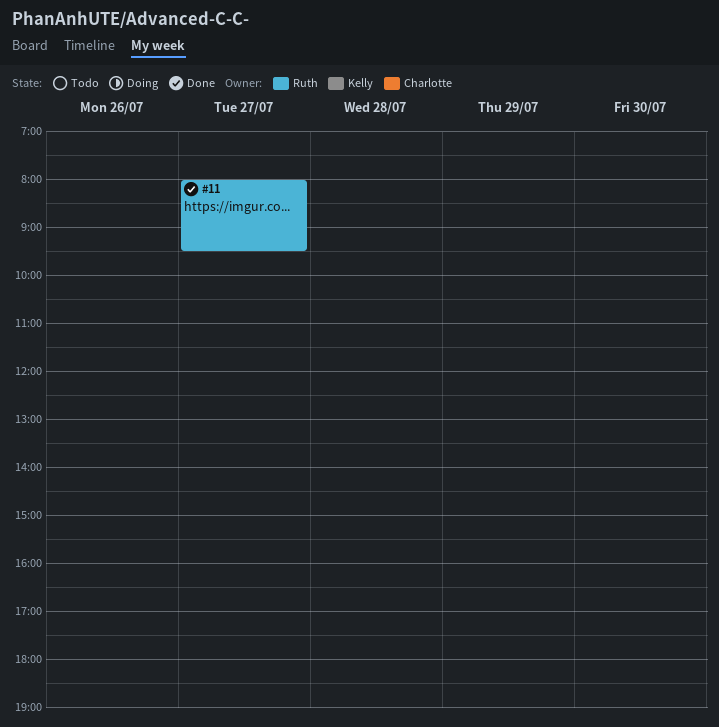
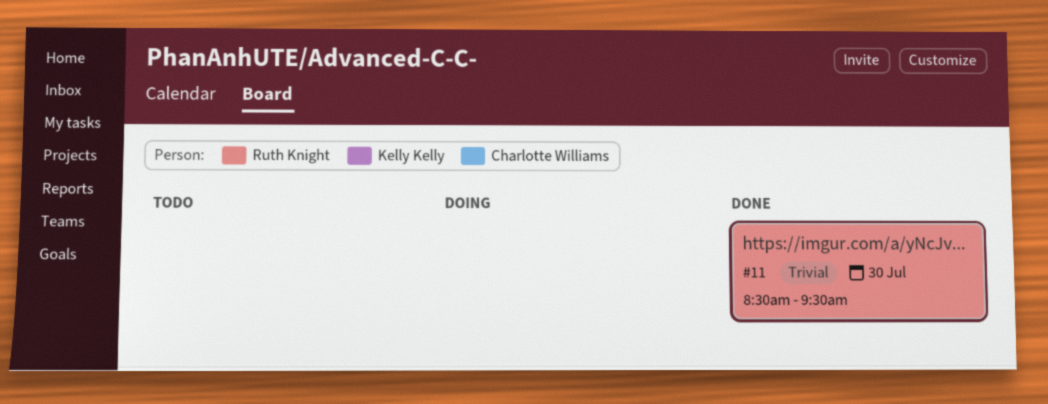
#11, day: Jul 27 -> Jul 30
#11, begins: 08:00 -> 08:30

